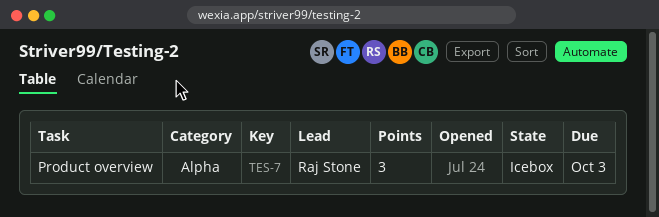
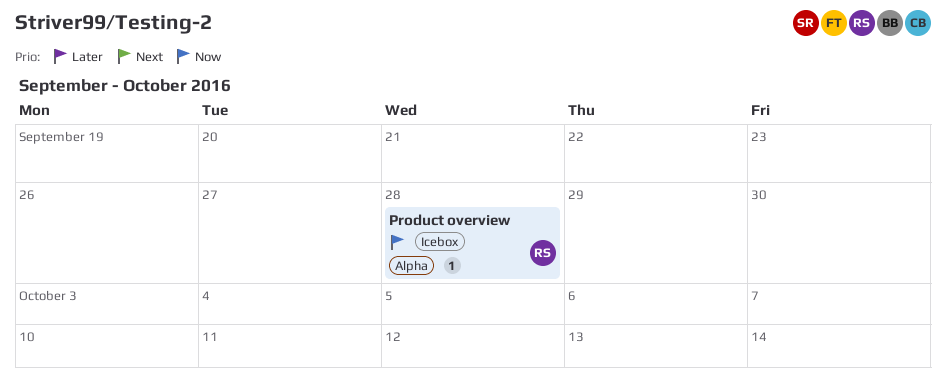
Product overview, estimate: 3 -> 1
Product overview, due: Oct 3 -> Sep 28

